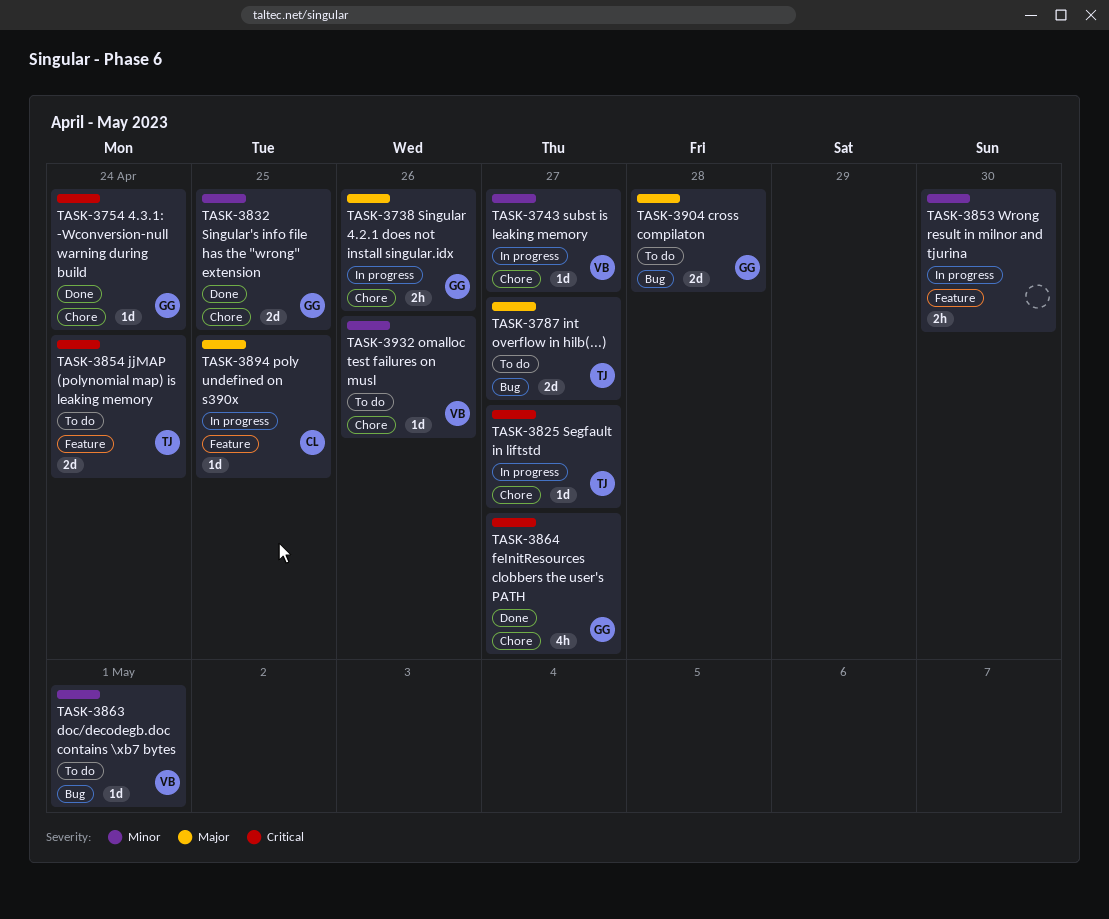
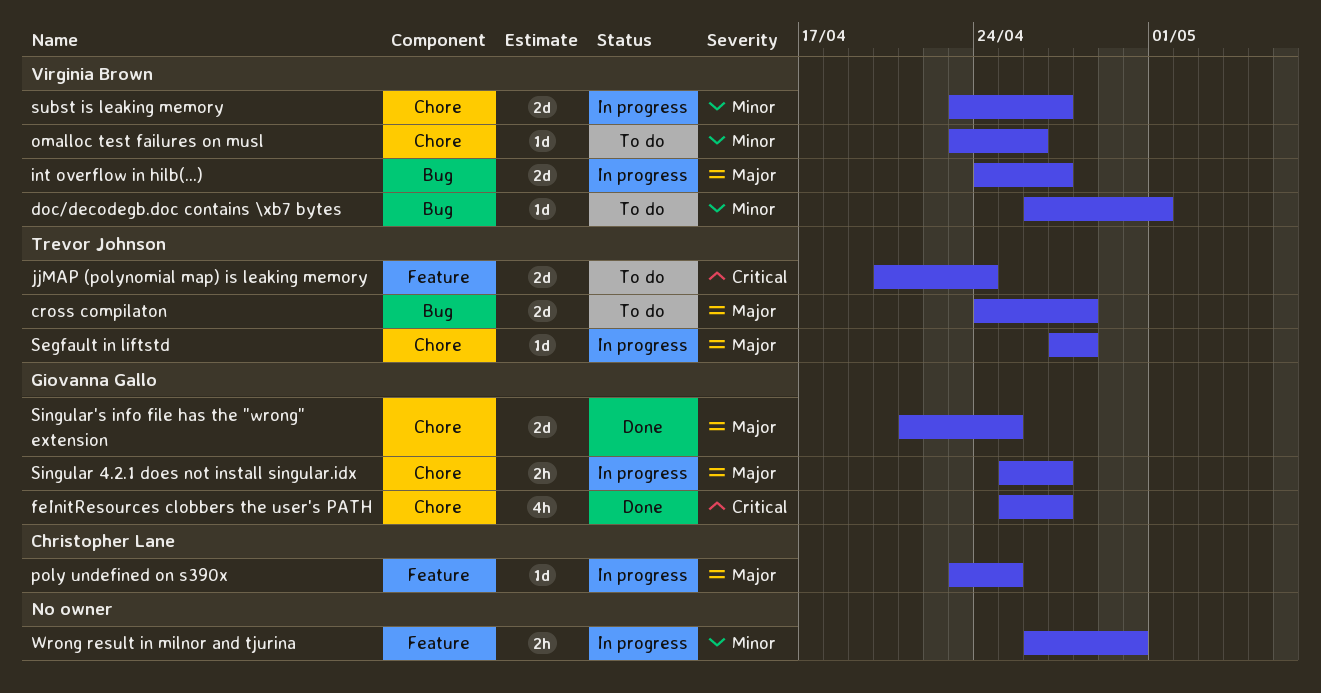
4.3.1: -Wconversion-null warning during build: present -> none
cross compilaton, owner: Giovanna Gallo -> Trevor Johnson
int overflow in hilb(...), status: To do -> In progress
int overflow in hilb(...), owner: Trevor Johnson -> Virginia Brown
Segfault in liftstd, priority: Critical -> Major
Segfault in liftstd, due: Apr 27 -> Apr 28
Singular 4.2.1 does not install singular.idx, due: Apr 26 -> Apr 27
Singular's info file has the "wrong" extension, priority: Minor -> Major
subst is leaking memory, estimate: 1d -> 2d

